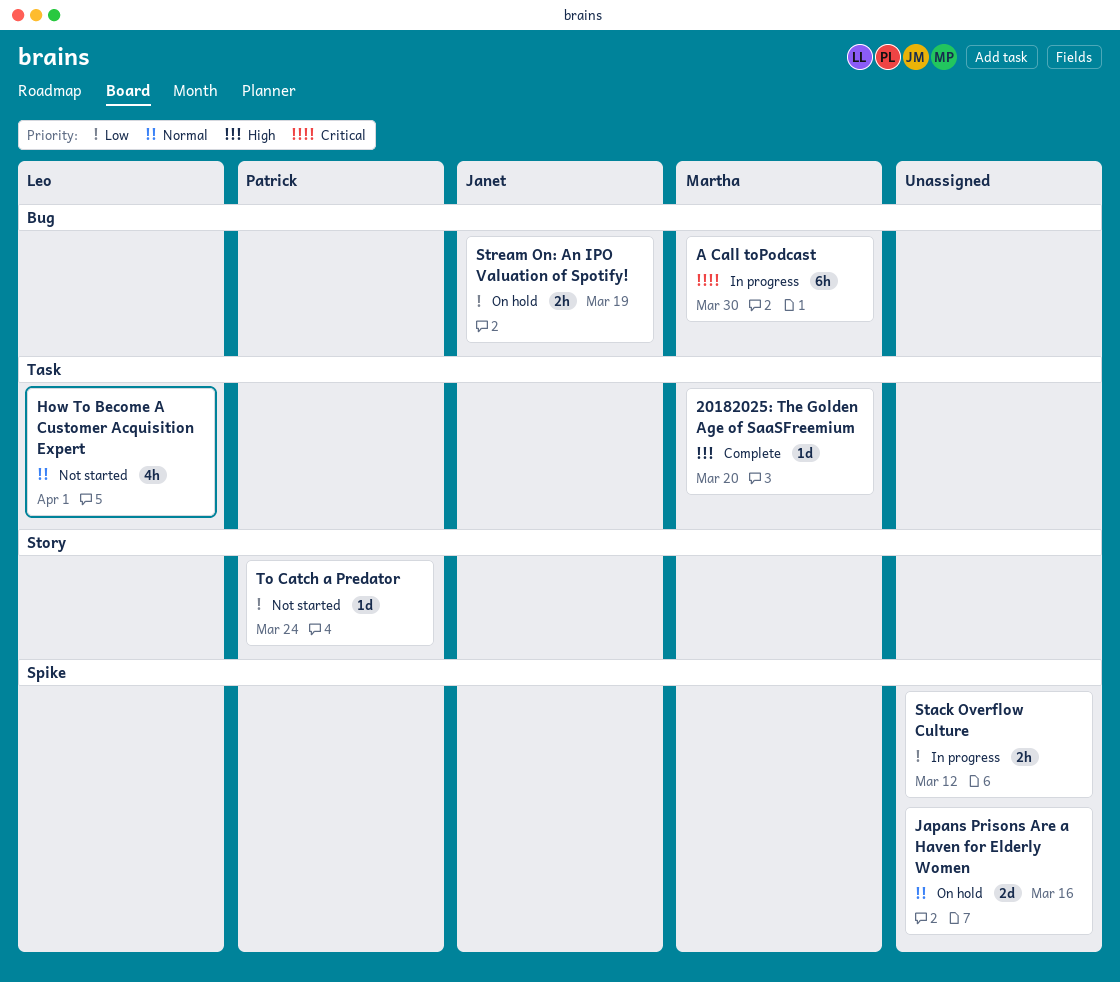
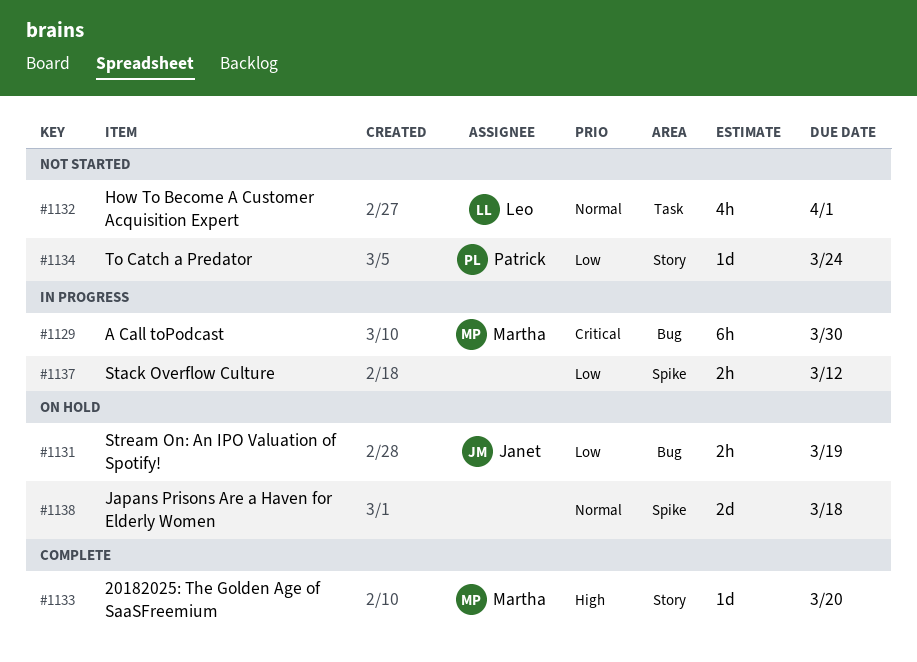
20182025: The Golden Age of SaaSFreemium, label: Task -> Story
Japans Prisons Are a Haven for Elderly Women, due: Mar 16 -> Mar 18

